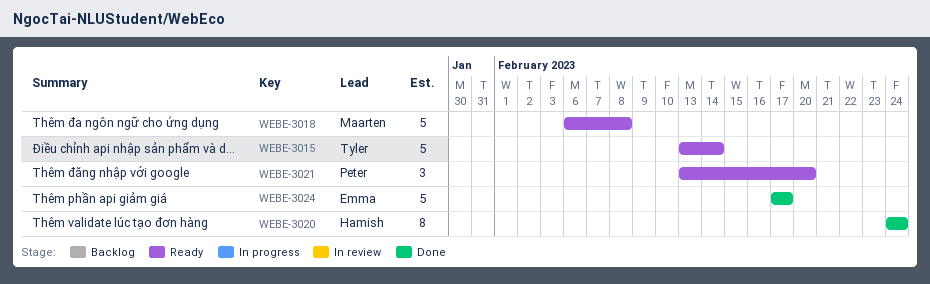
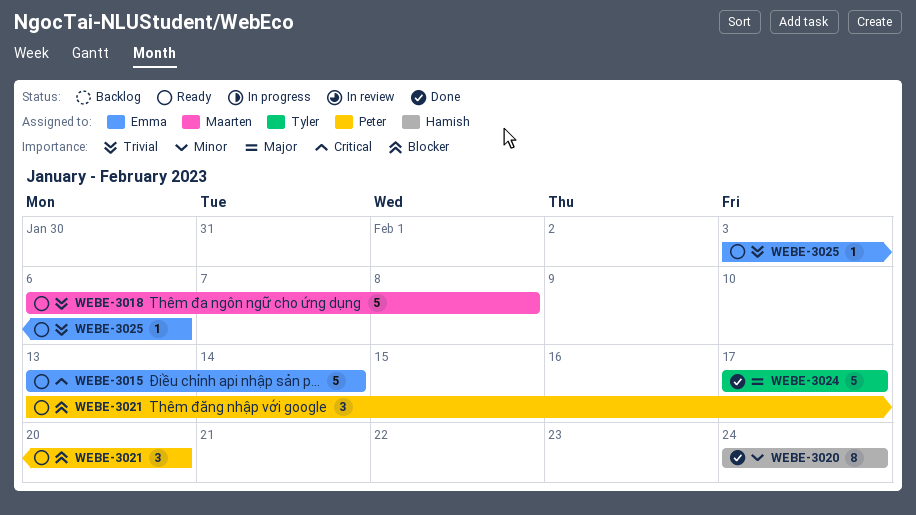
WEBE-3015, owner: Tyler -> Emma
WEBE-3024, owner: Emma -> Tyler
WEBE-3025: none -> present

